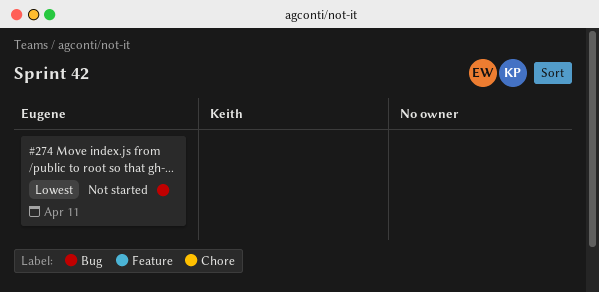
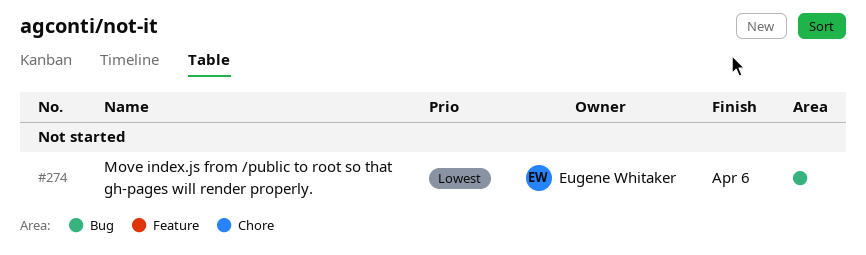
#274, due: Apr 11 -> Apr 6

